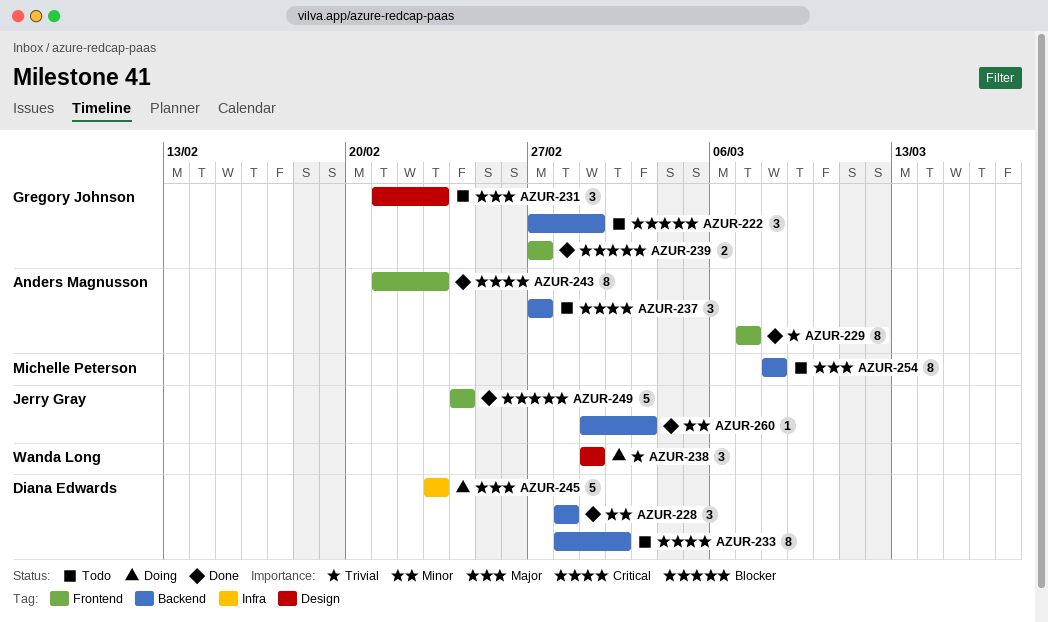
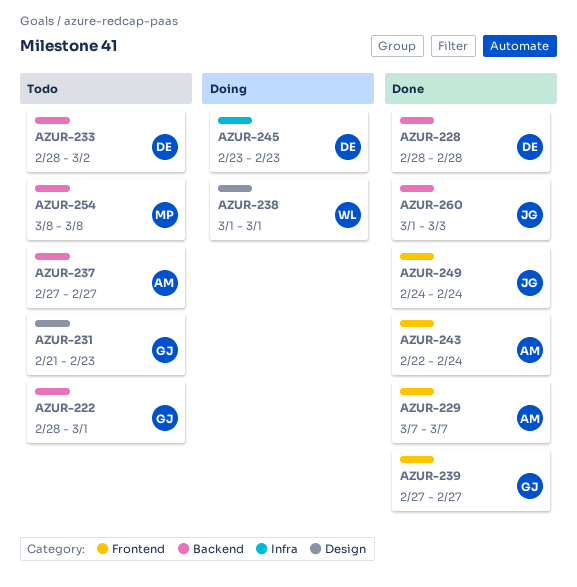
AZUR-222, start: Feb 27 -> Feb 28
AZUR-243, start: Feb 21 -> Feb 22
AZUR-243, due: Feb 23 -> Feb 24

